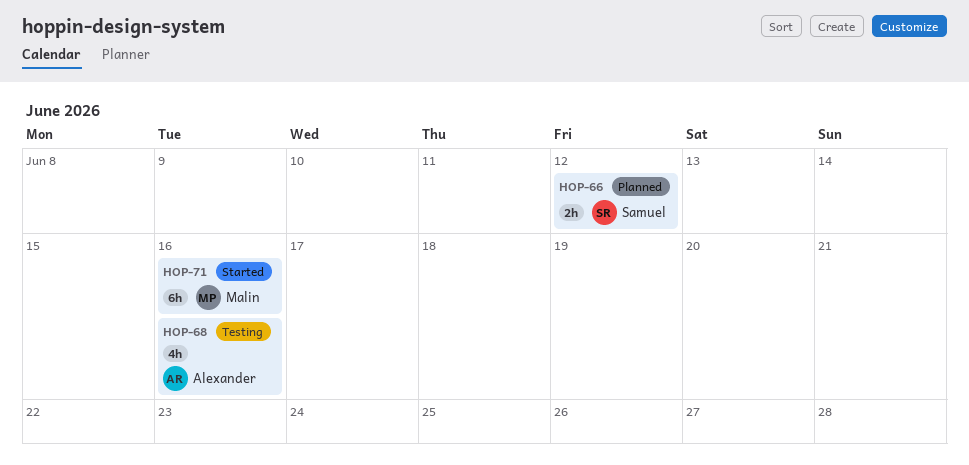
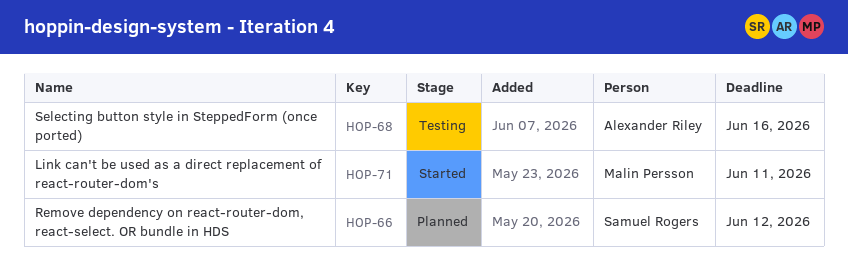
HOP-71, due: Jun 16 -> Jun 11

